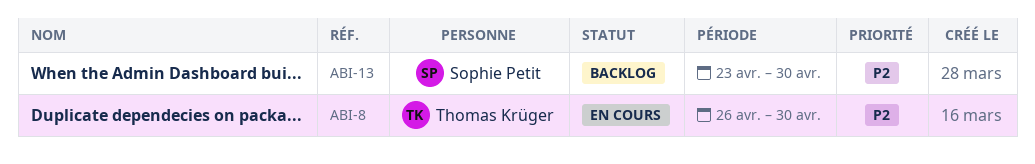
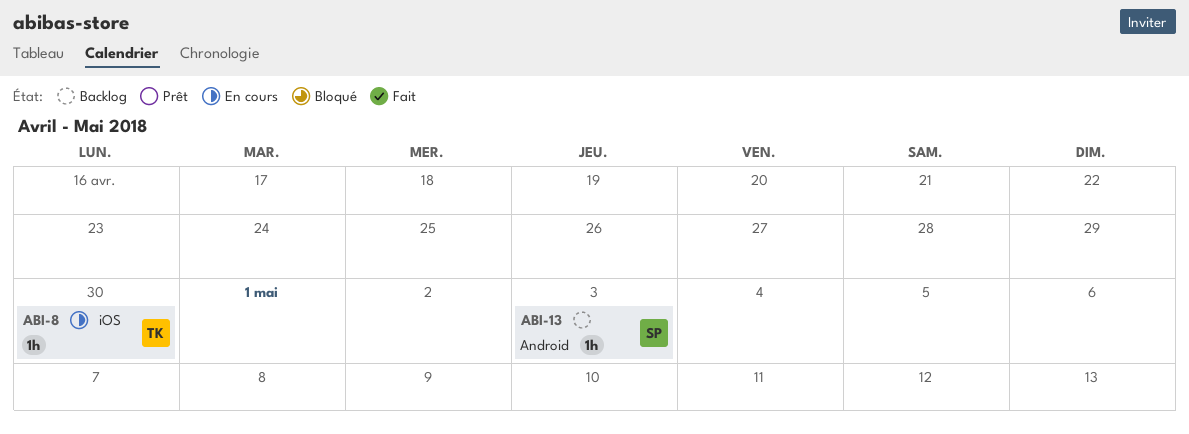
ABI-13, due: Apr 30 -> May 3

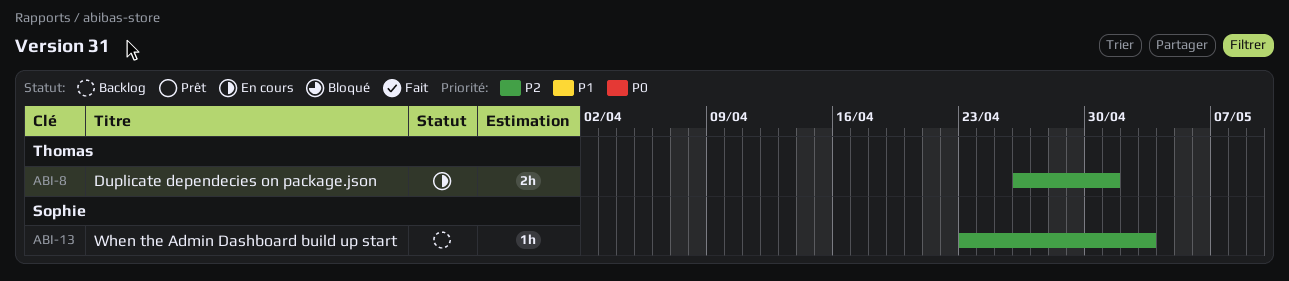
ABI-8, estimate: 1h -> 2h
ABI-8, due: Apr 30 -> May 1

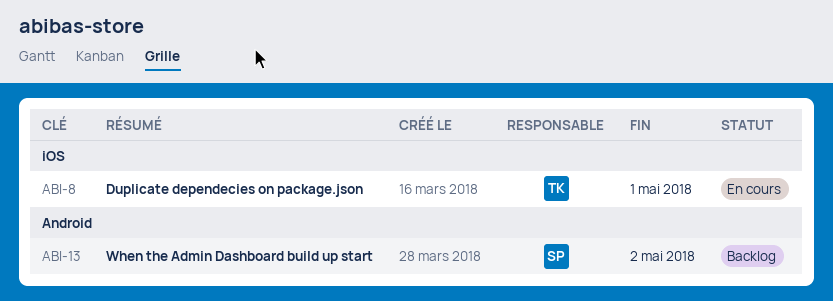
ABI-13, due: May 3 -> May 2

